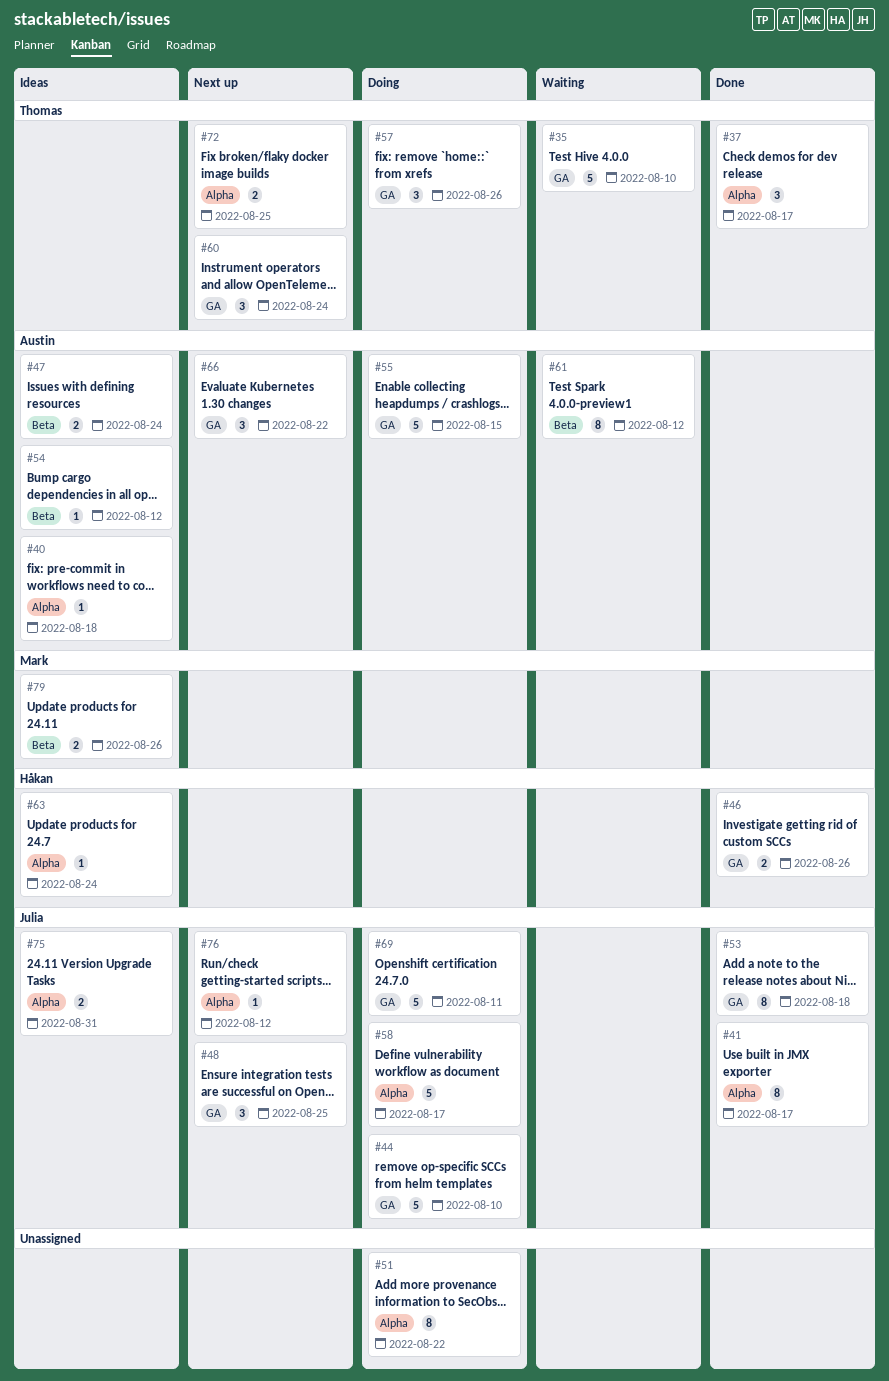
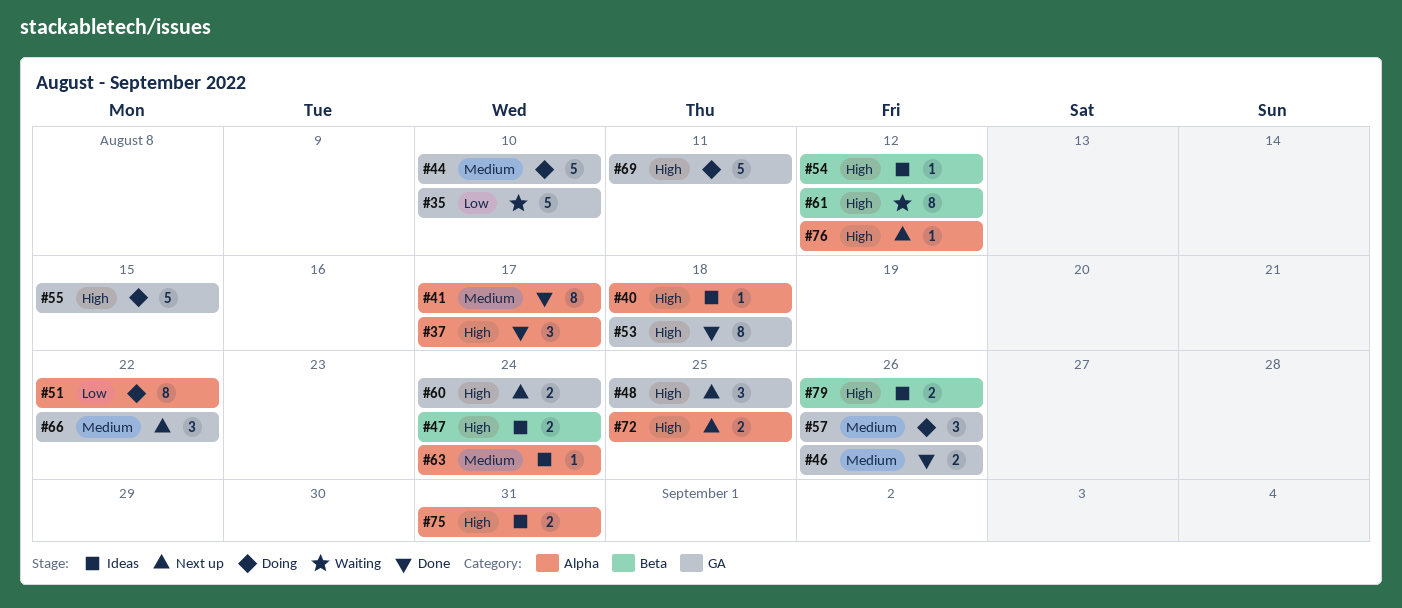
#58: present -> none
#60, estimate: 3 -> 2

